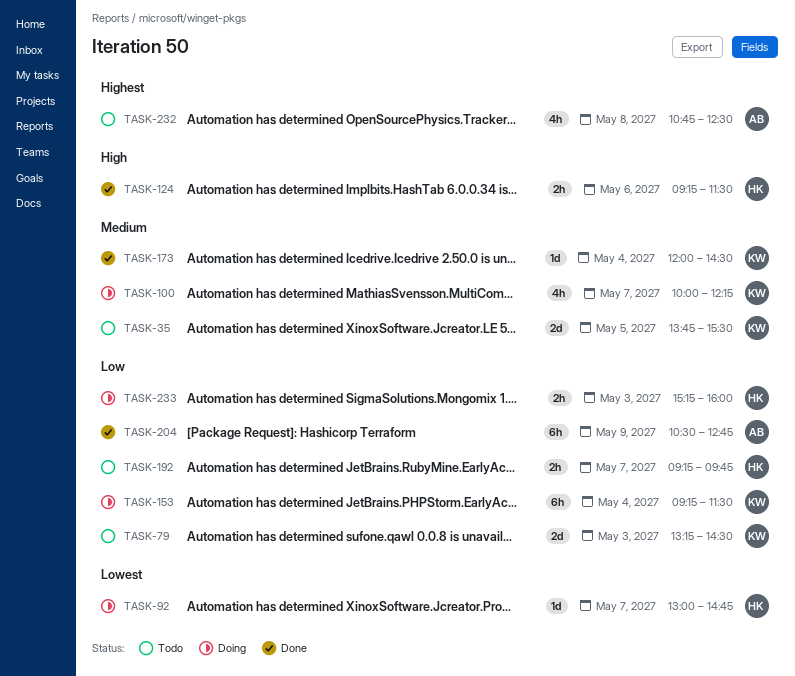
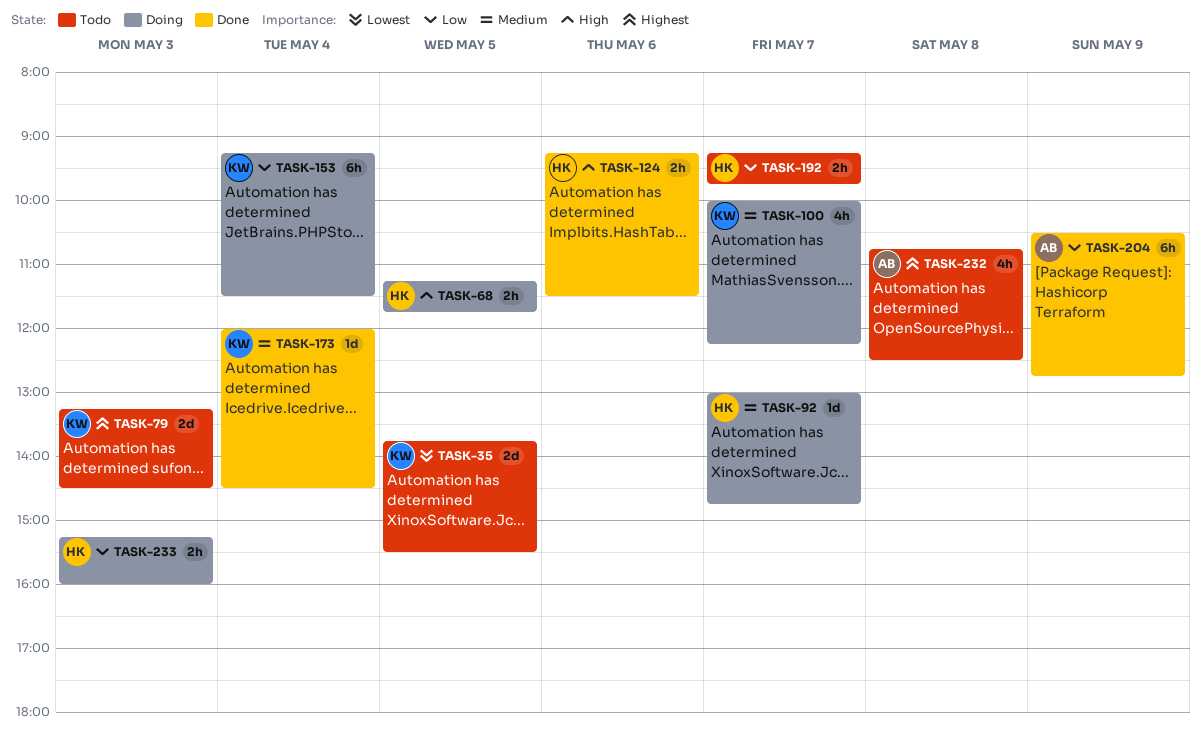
TASK-35, priority: Medium -> Lowest
TASK-68: none -> present
TASK-79, priority: Low -> Highest
TASK-92, priority: Lowest -> Medium

